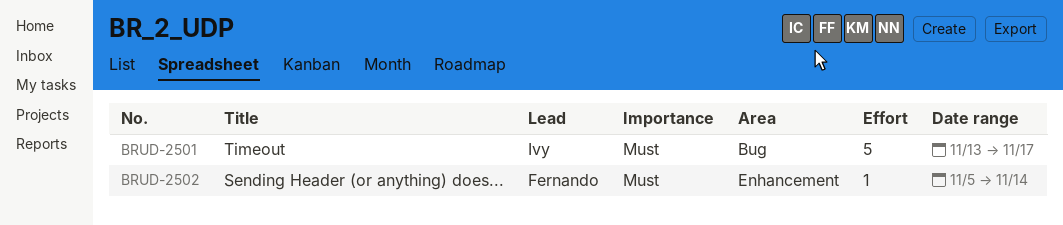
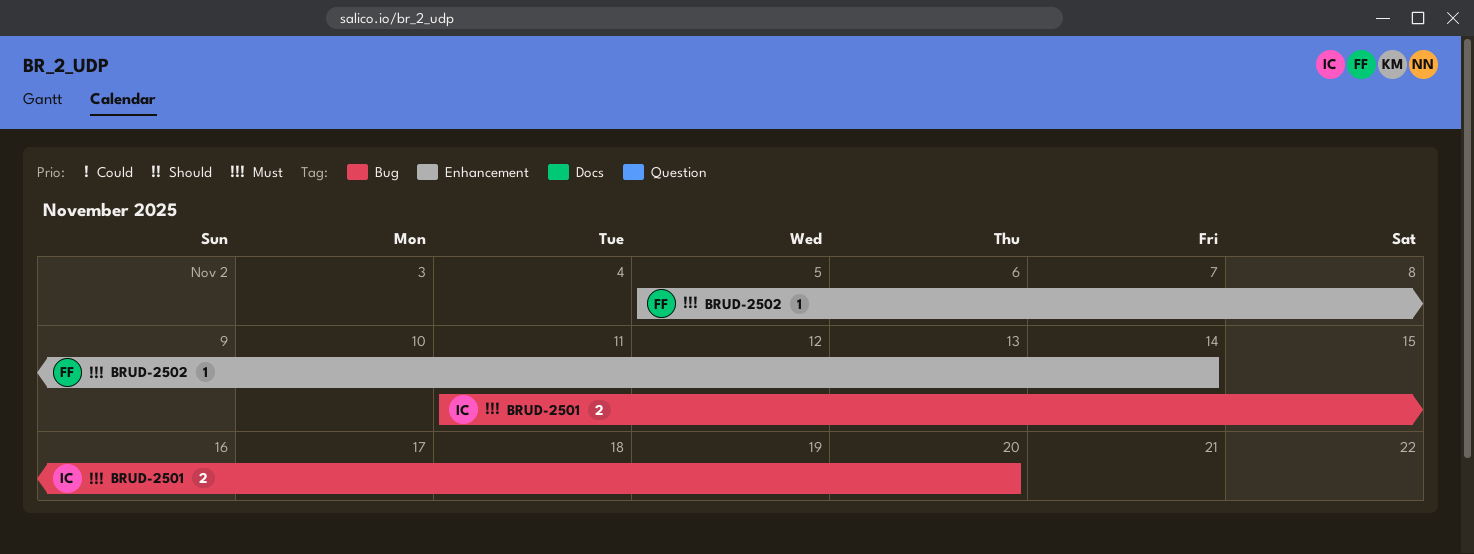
BRUD-2501, estimate: 5 -> 2
BRUD-2501, start: Nov 13 -> Nov 11
BRUD-2501, due: Nov 17 -> Nov 20

